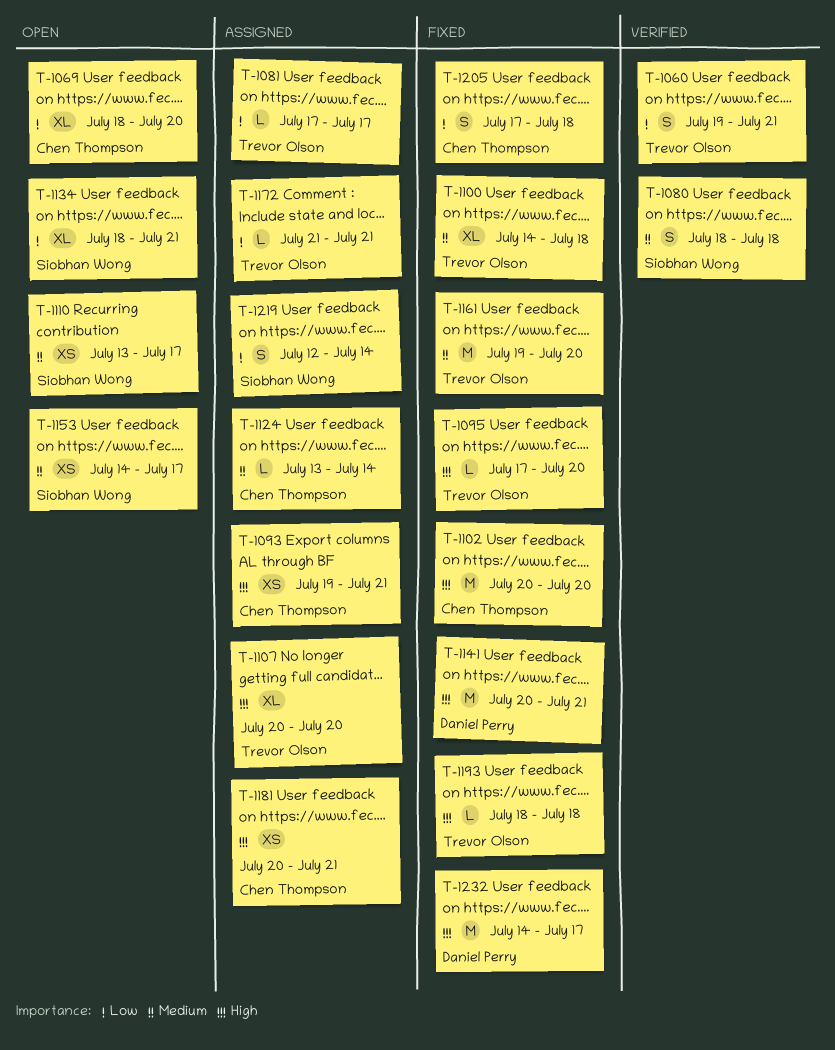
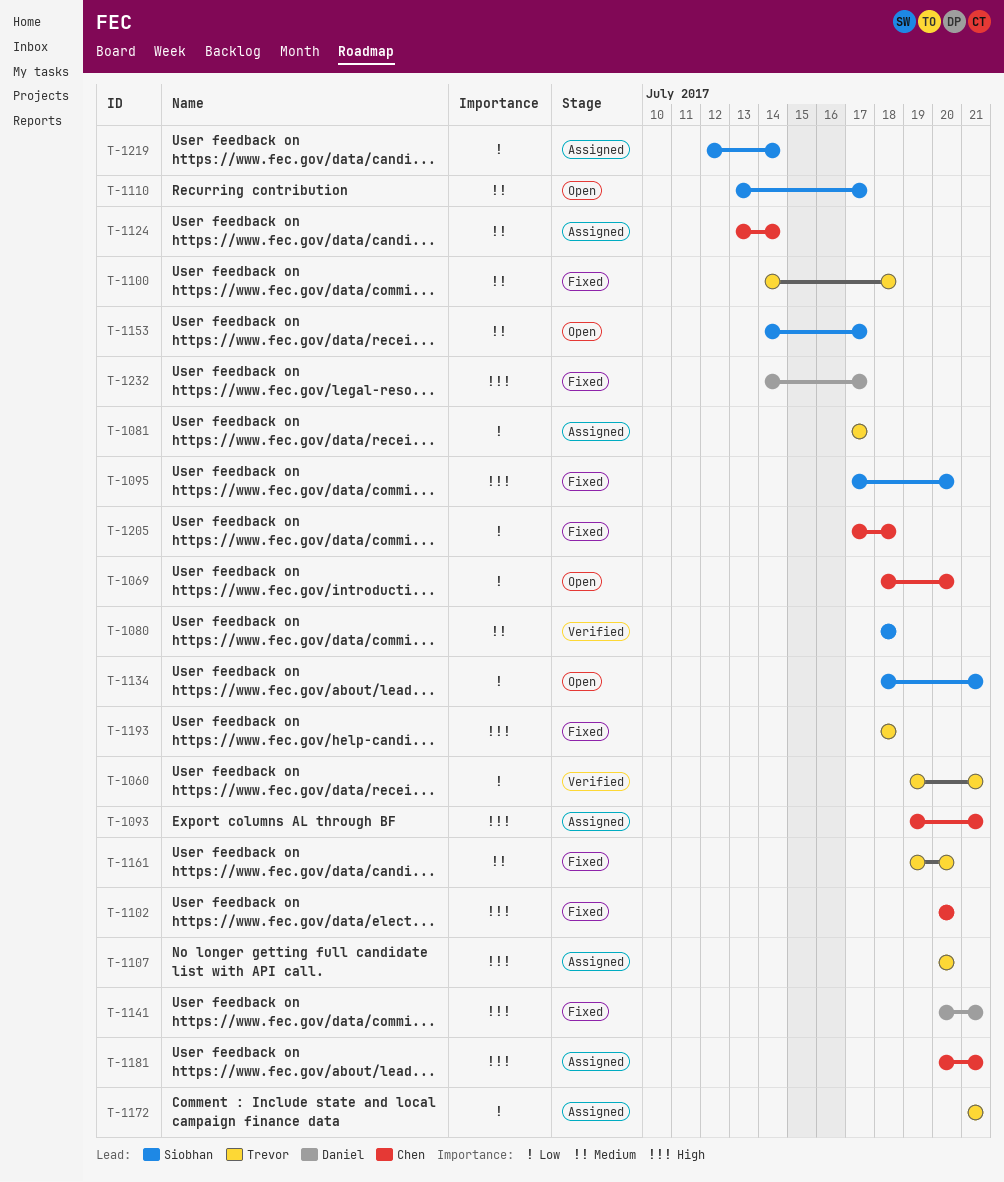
T-1095, owner: Trevor Olson -> Siobhan Wong

